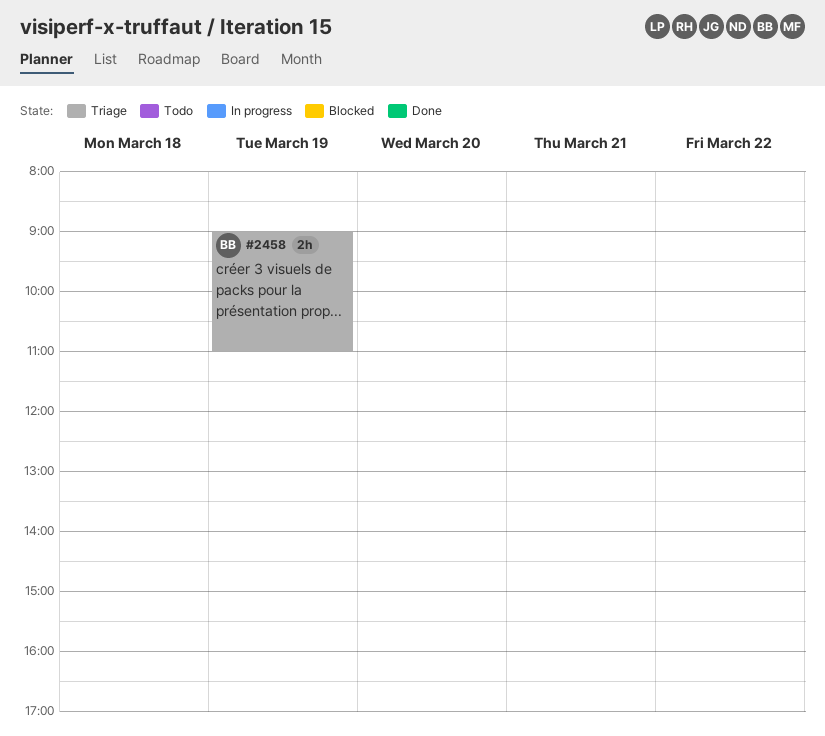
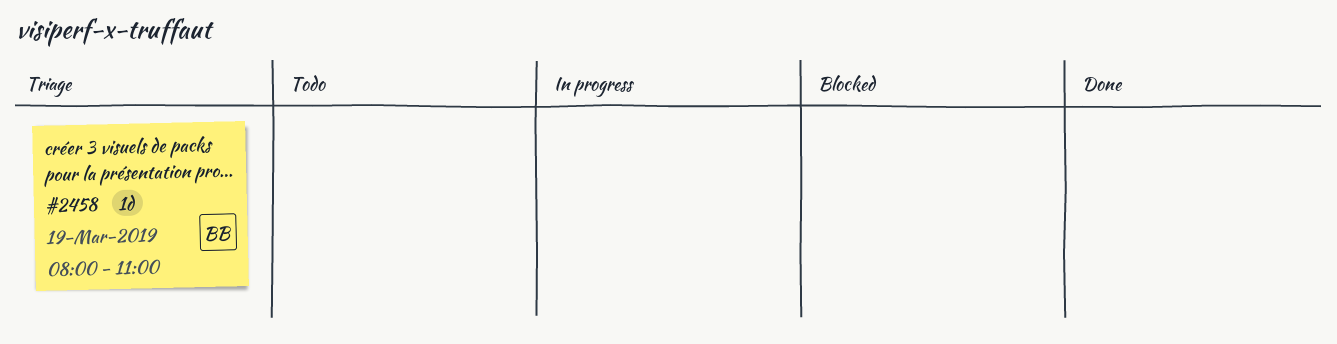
#2458, estimate: 2h -> 1d
#2458, begins: 09:00 -> 08:00

